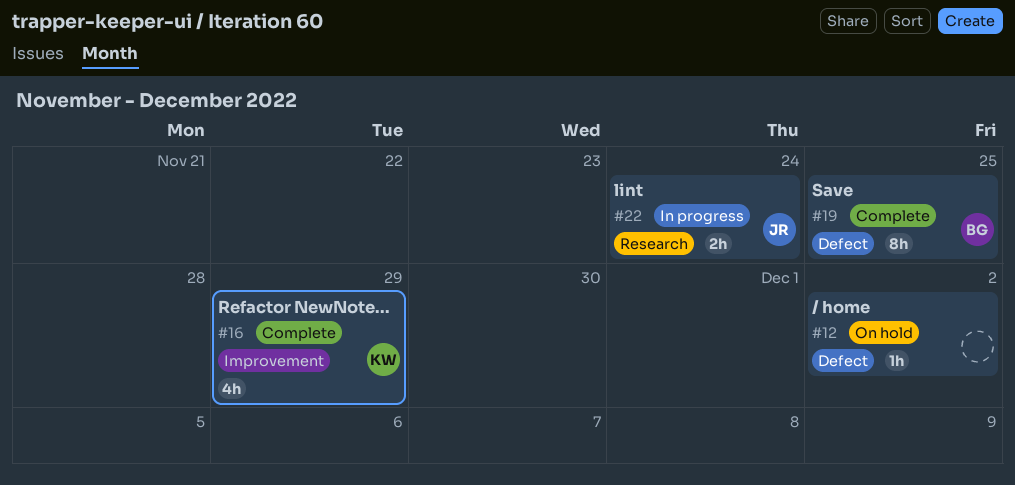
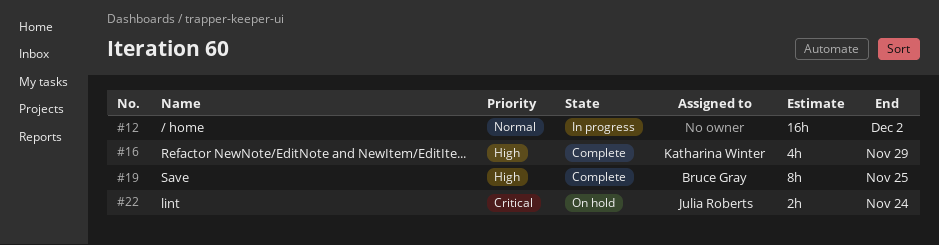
#12, status: On hold -> In progress
#12, estimate: 1h -> 16h
#22, status: In progress -> On hold

